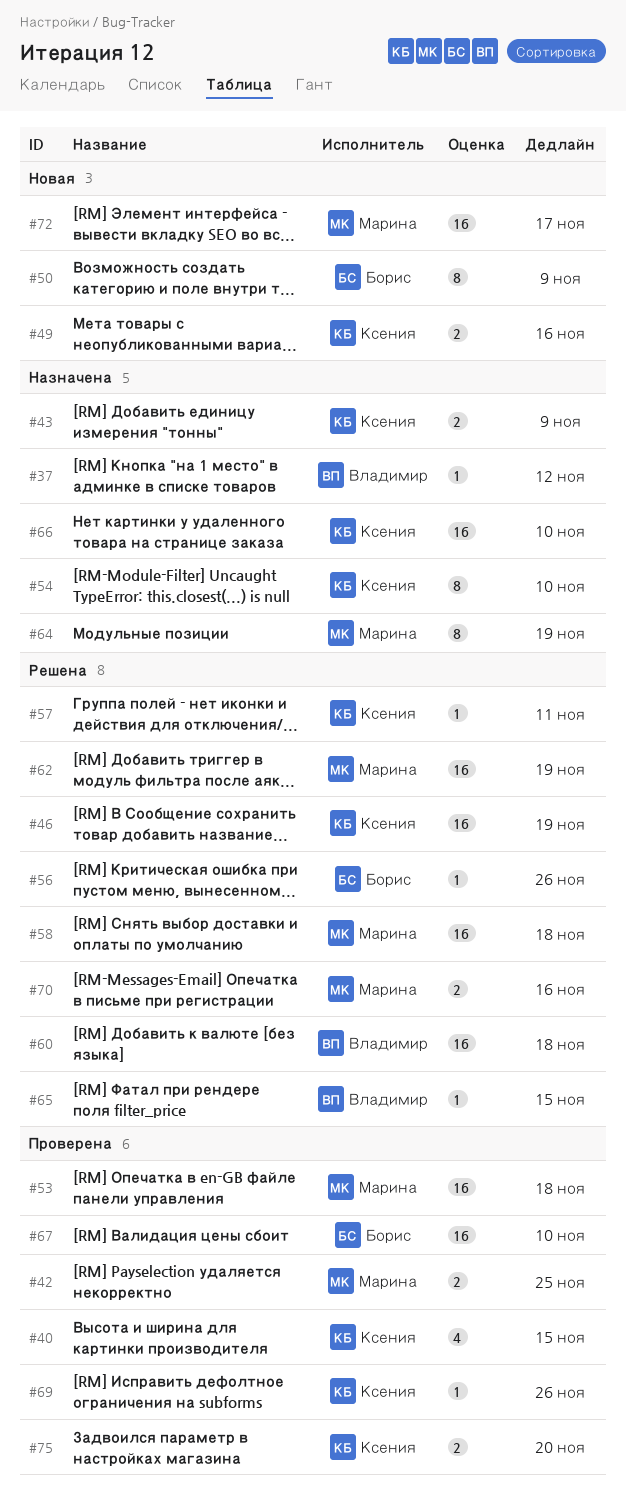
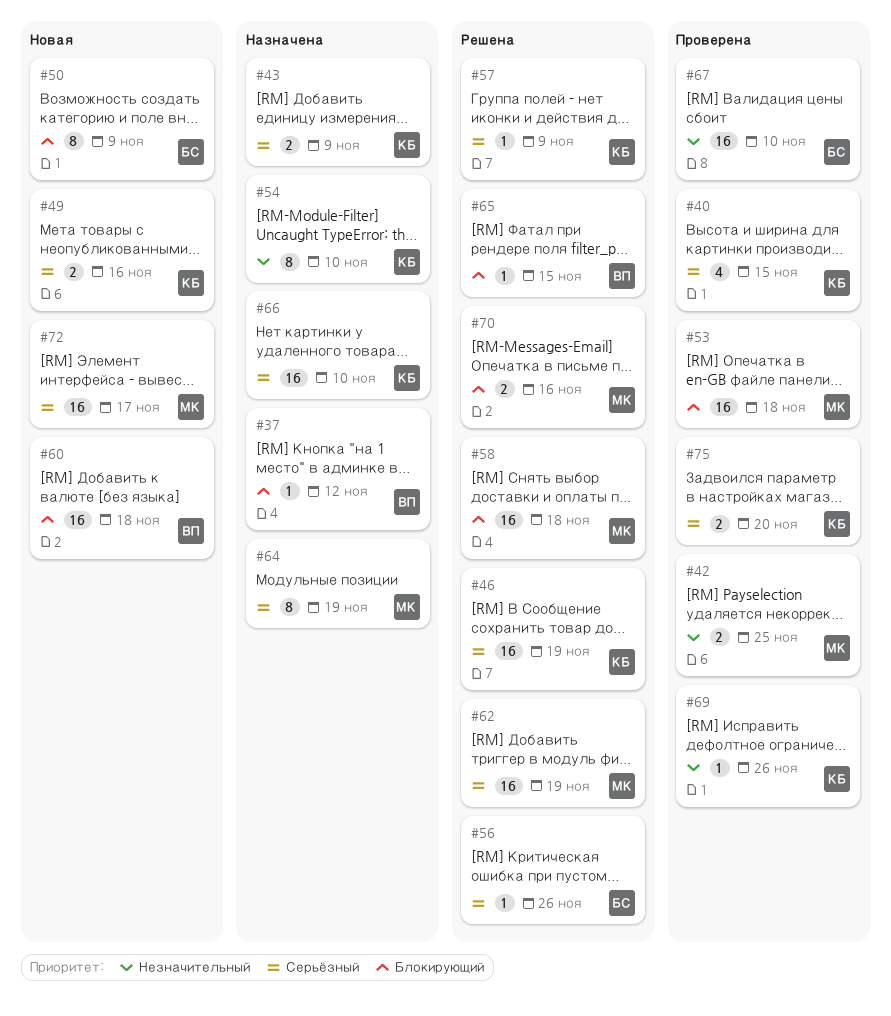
#57, due: Nov 11 -> Nov 9
#60, status: Решена -> Новая

